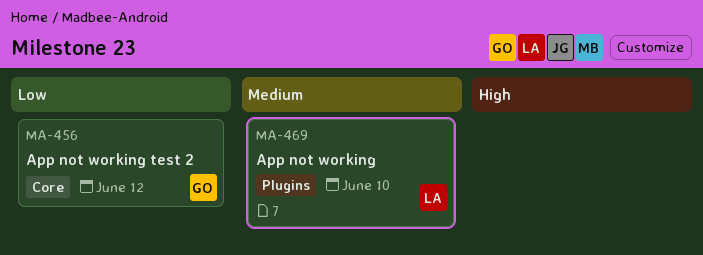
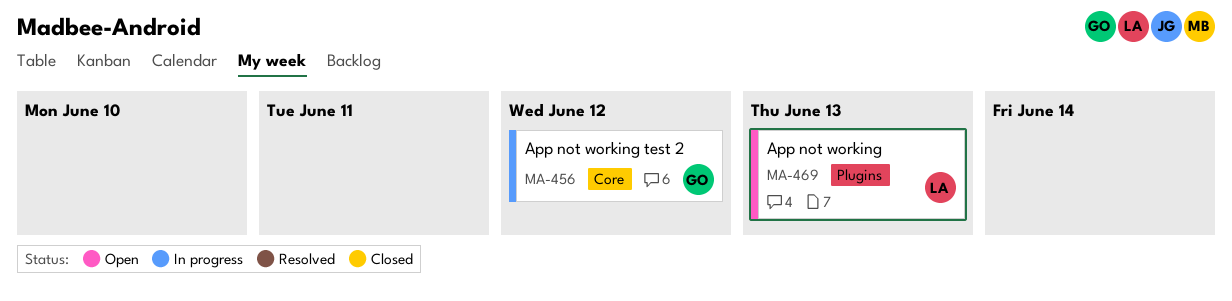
MA-469, due: Jun 10 -> Jun 13

